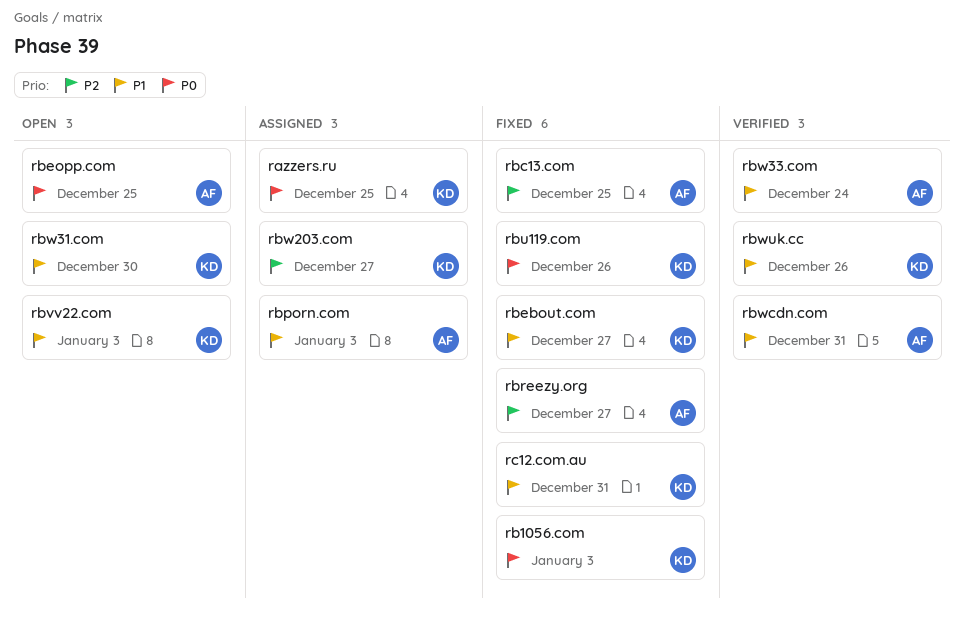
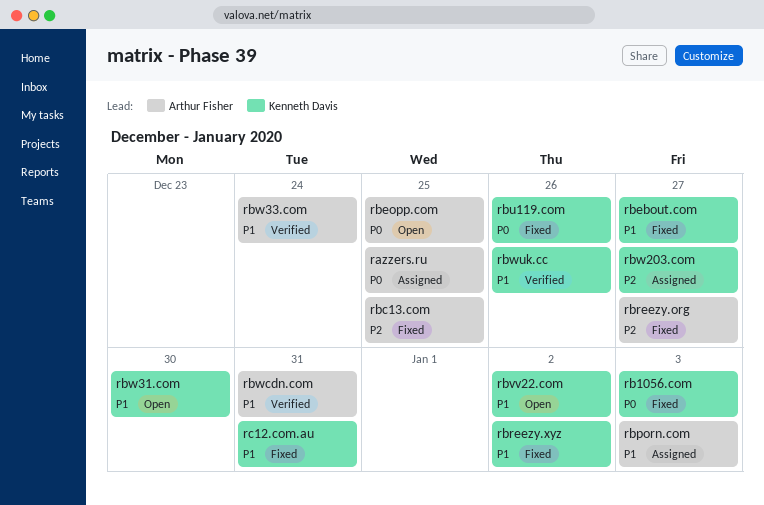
razzers.ru, owner: Kenneth Davis -> Arthur Fisher
rbreezy.xyz: none -> present
rbvv22.com, due: Jan 3 -> Jan 2

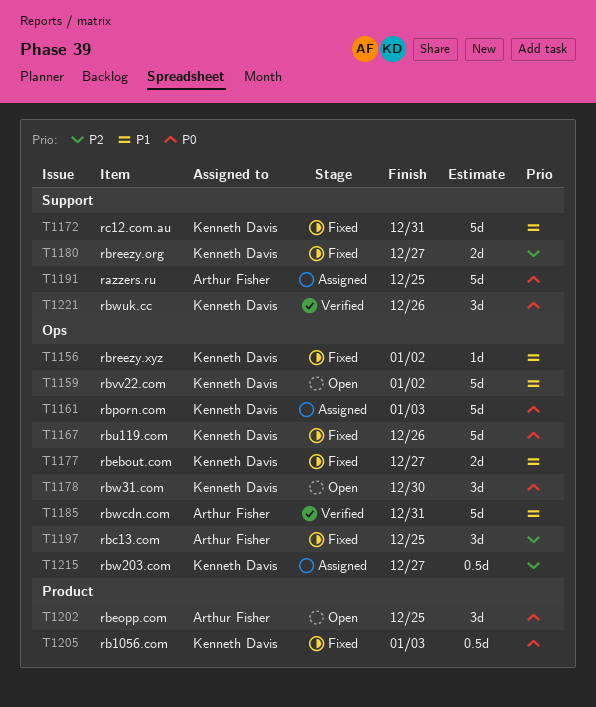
rbporn.com, owner: Arthur Fisher -> Kenneth Davis
rbporn.com, priority: P1 -> P0
rbreezy.org, owner: Arthur Fisher -> Kenneth Davis
rbw31.com, priority: P1 -> P0
rbw33.com: present -> none
rbwuk.cc, priority: P1 -> P0

